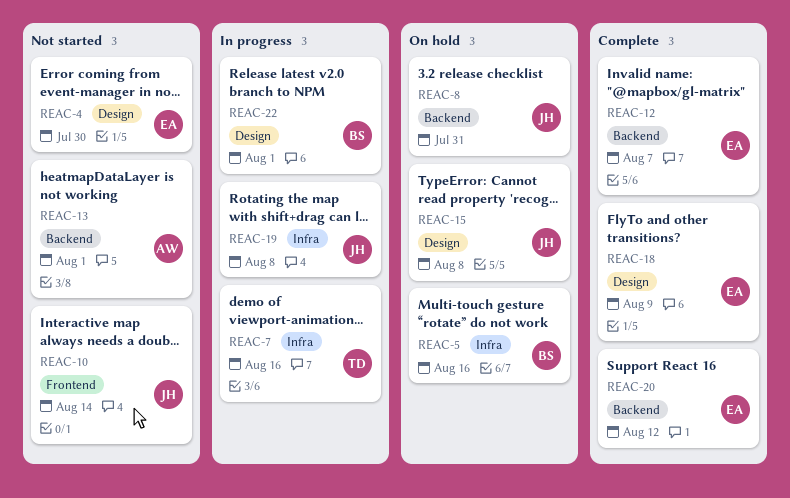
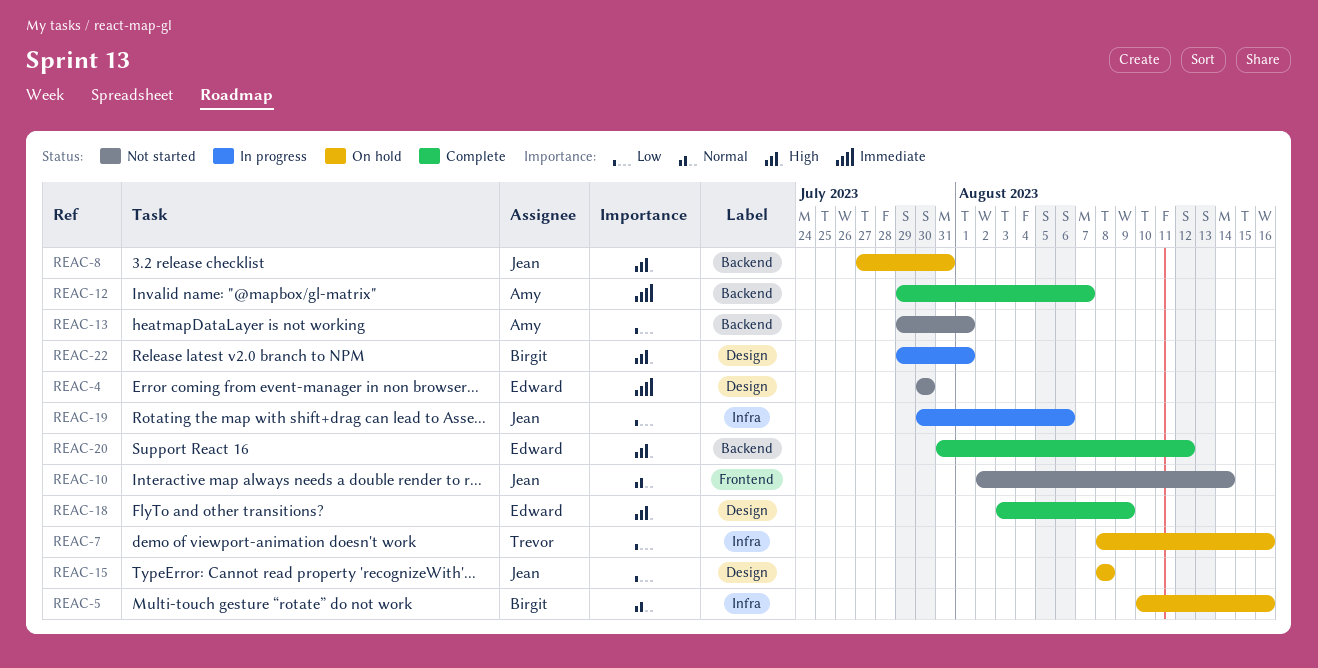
REAC-7, status: In progress -> On hold
REAC-12, owner: Edward -> Amy
REAC-19, due: Aug 8 -> Aug 6

